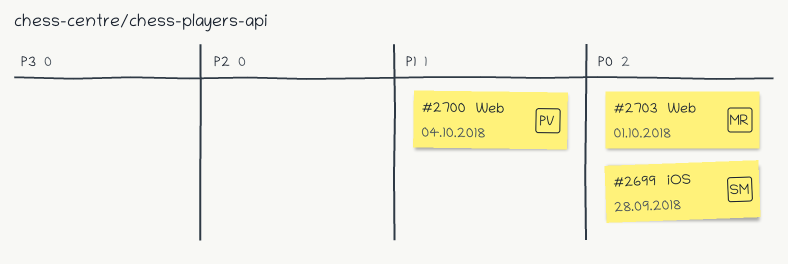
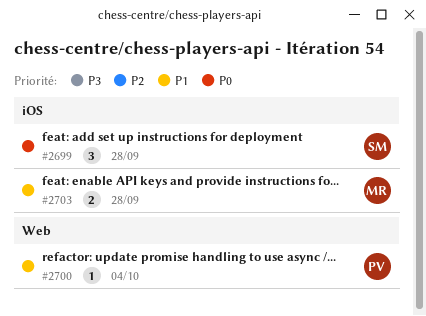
#2703, priority: P0 -> P1
#2703, label: Web -> iOS
#2703, due: Oct 1 -> Sep 28

